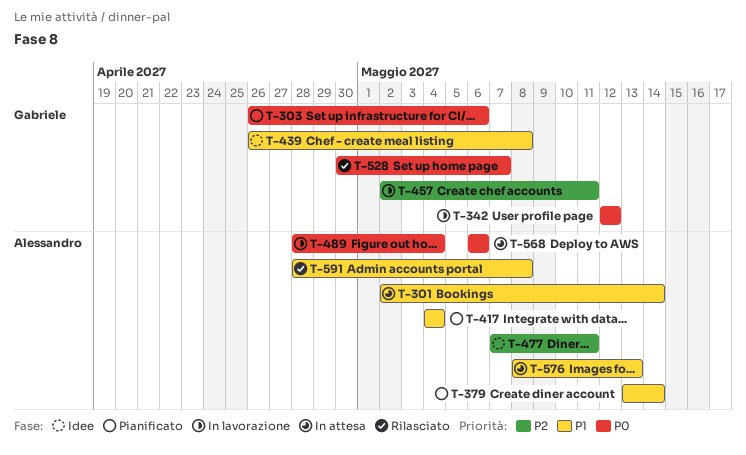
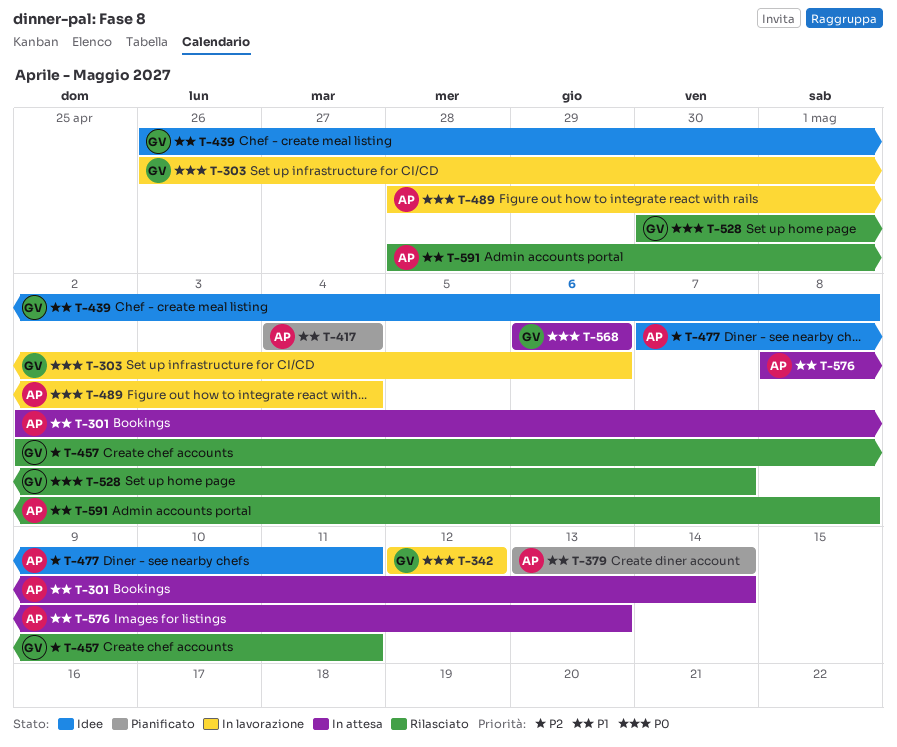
T-303, status: Pianificato -> In lavorazione
T-457, status: In lavorazione -> Rilasciato
T-568, owner: Alessandro -> Gabriele

